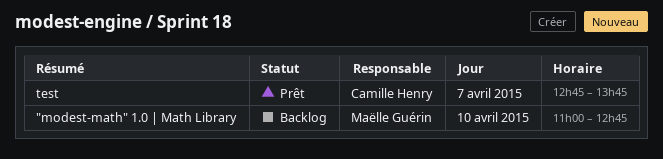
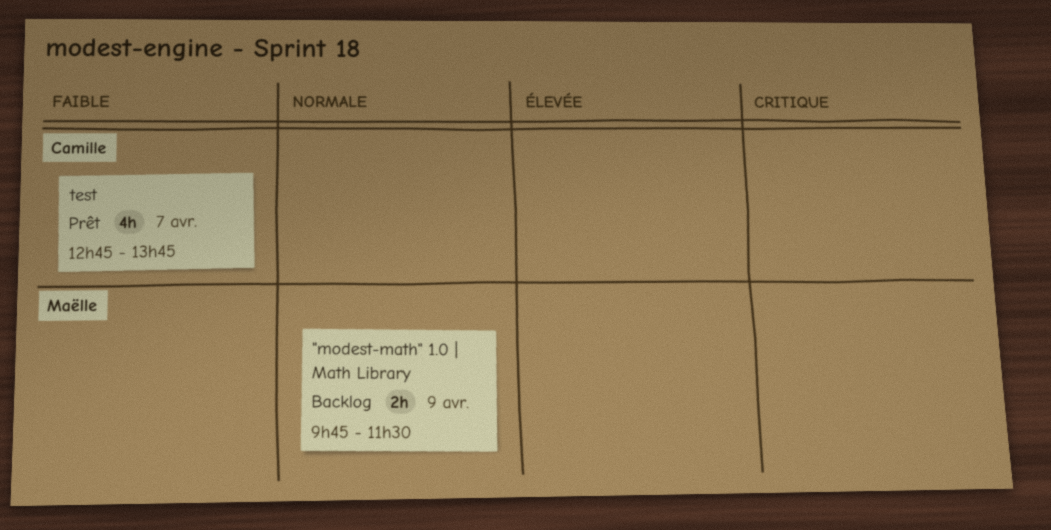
"modest-math" 1.0 | Math Library, day: Apr 10 -> Apr 9
"modest-math" 1.0 | Math Library, begins: 11:00 -> 09:45
"modest-math" 1.0 | Math Library, ends: 12:45 -> 11:30

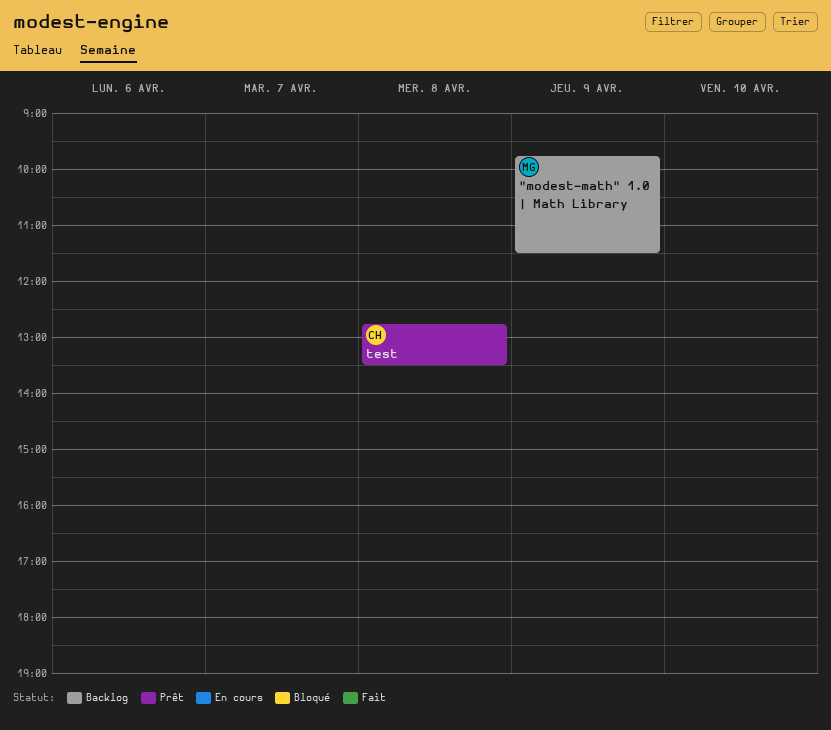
test, day: Apr 7 -> Apr 8
test, ends: 13:45 -> 13:30

